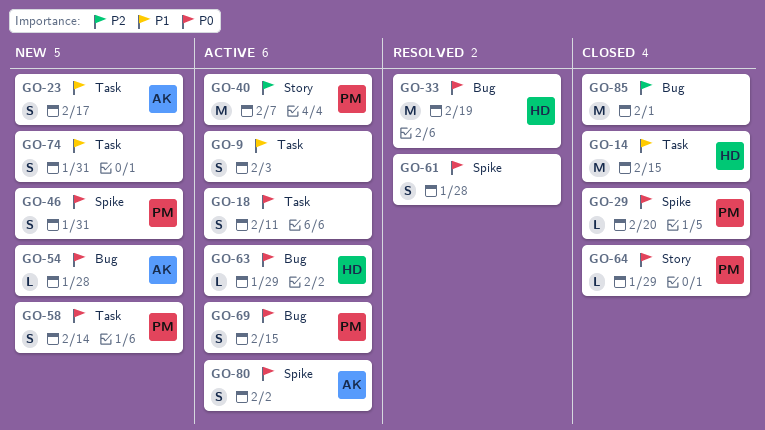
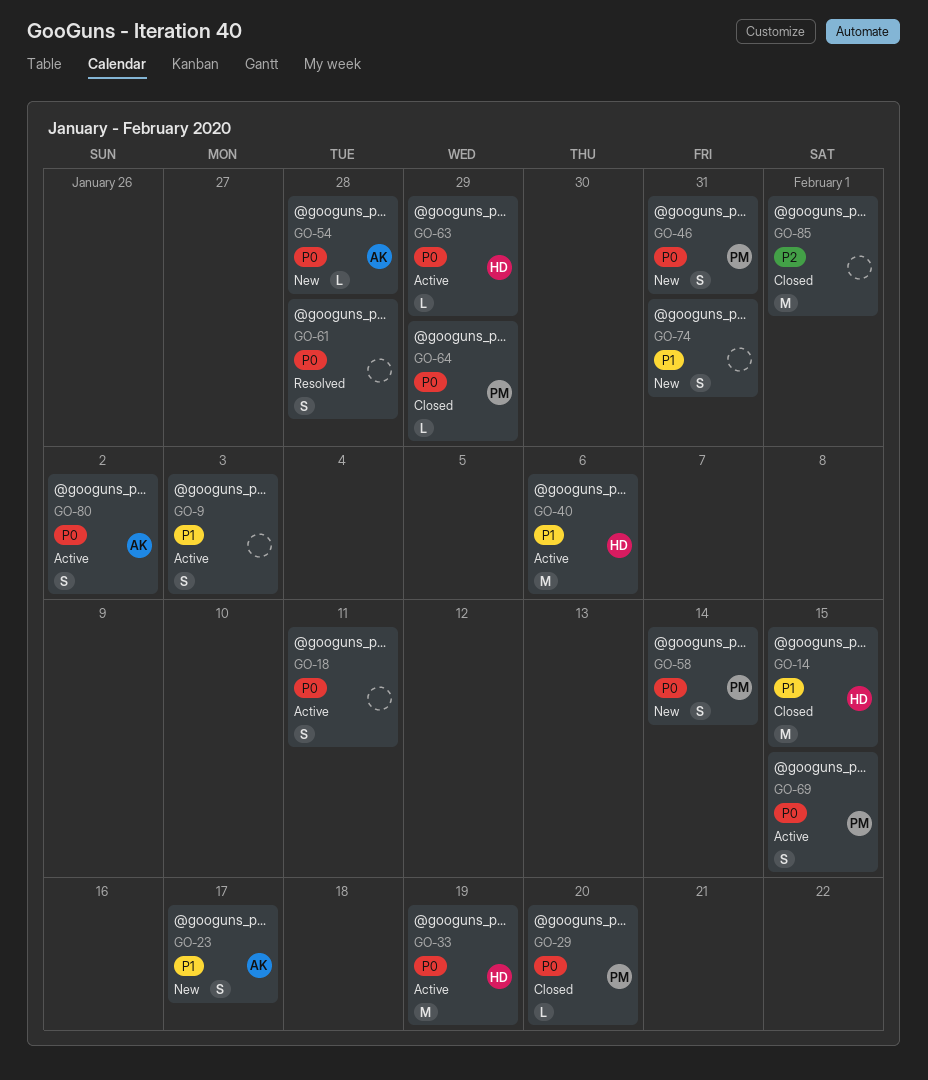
GO-33, status: Resolved -> Active
GO-40, owner: PM -> HD
GO-40, priority: P2 -> P1
GO-40, due: Feb 7 -> Feb 6

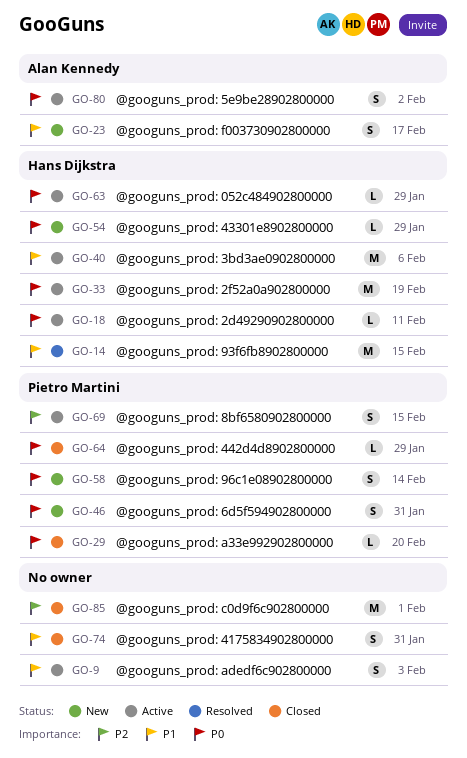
GO-14, status: Closed -> Resolved
GO-18, owner: none -> Hans Dijkstra
GO-18, estimate: S -> L
GO-54, owner: Alan Kennedy -> Hans Dijkstra
GO-54, due: Jan 28 -> Jan 29
GO-61: present -> none
GO-69, priority: P0 -> P2
GO-74, status: New -> Closed

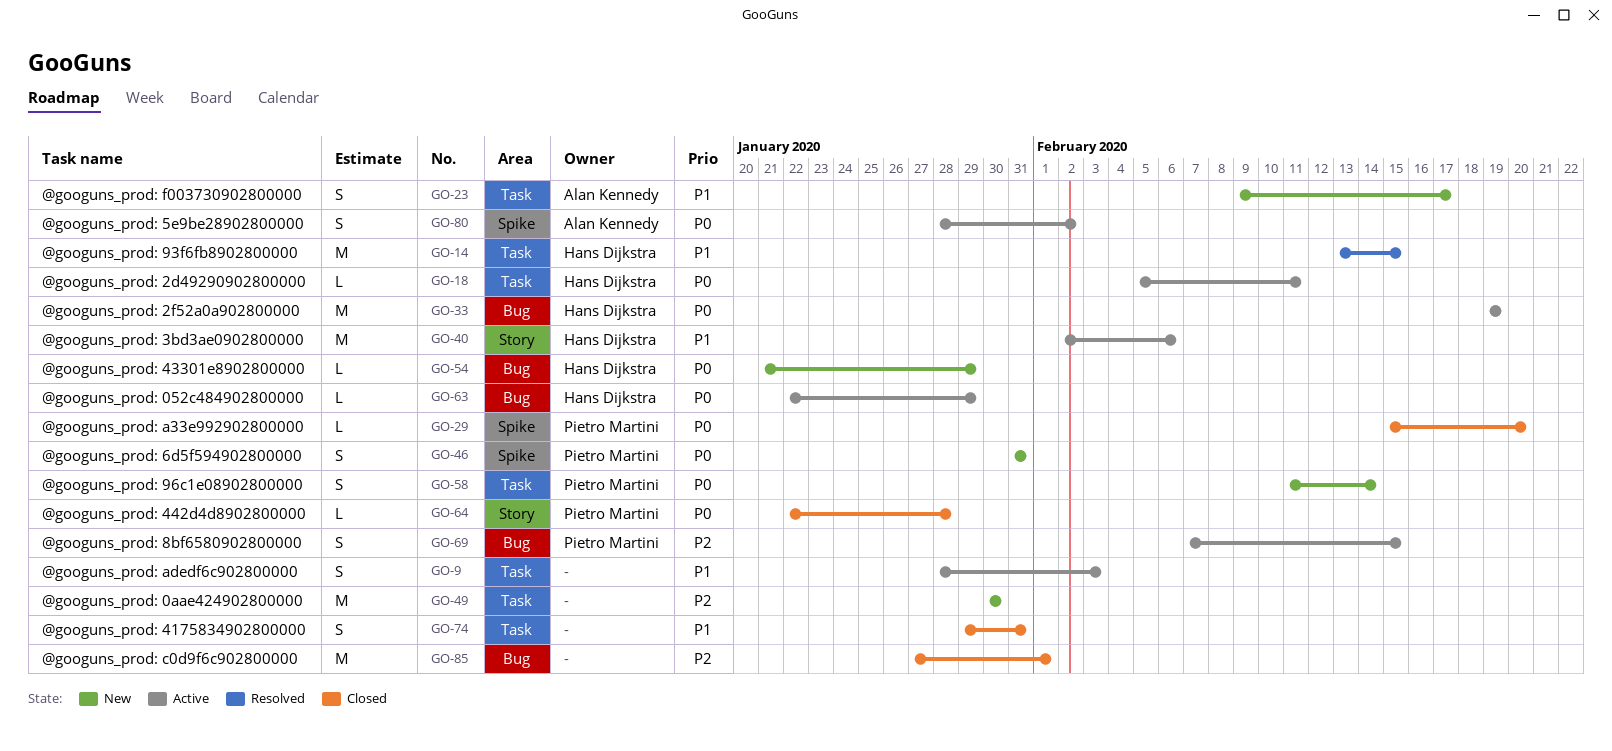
GO-49: none -> present
GO-64, due: Jan 29 -> Jan 28

